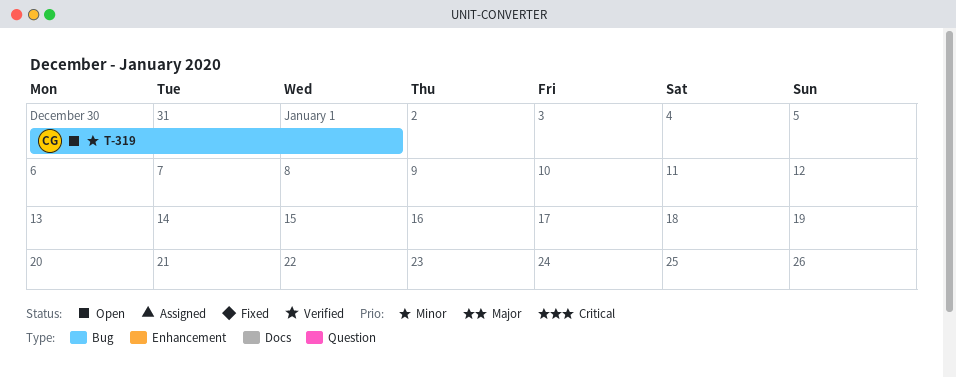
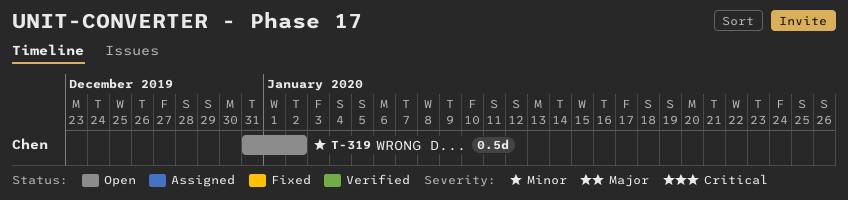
T-319, start: Dec 30 -> Dec 31
T-319, due: Jan 1 -> Jan 2

